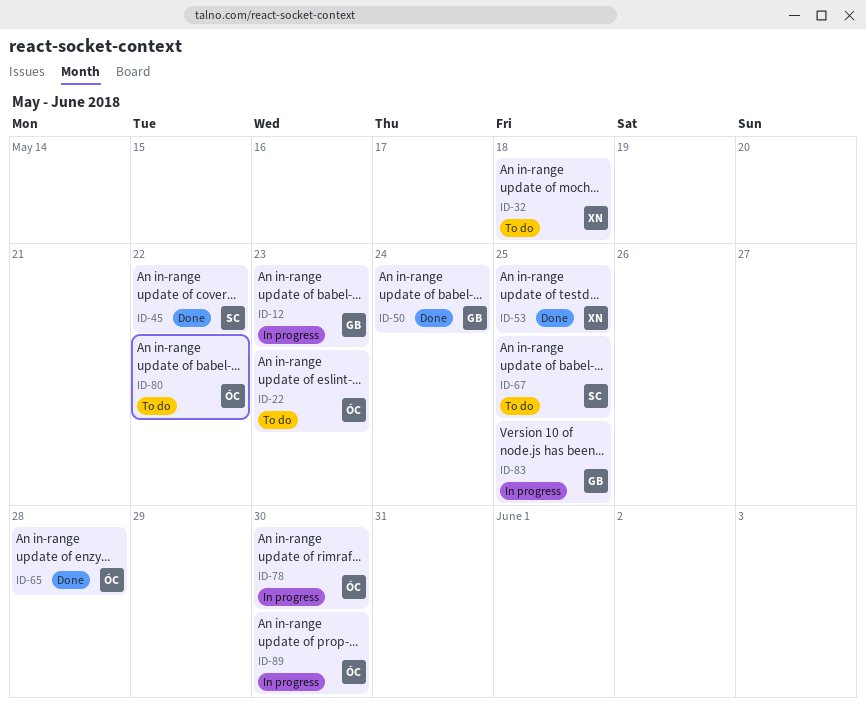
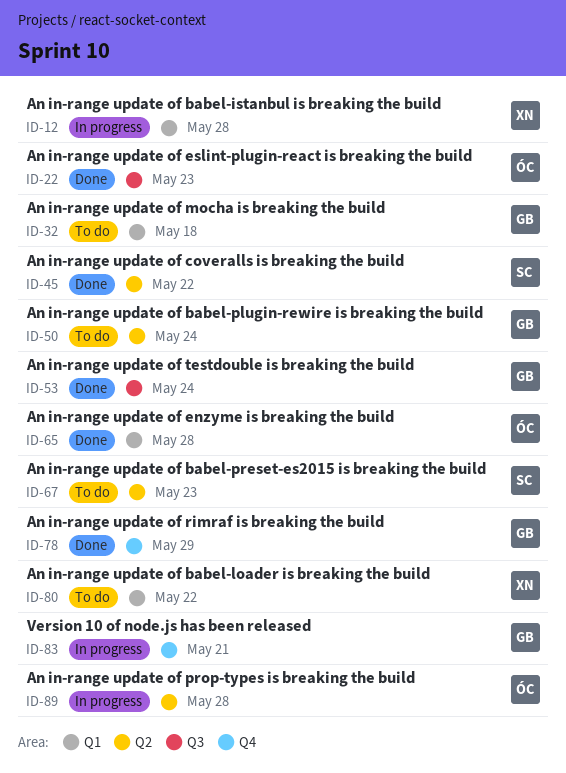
ID-12, owner: GB -> XN
ID-12, due: May 23 -> May 28
ID-22, status: To do -> Done
ID-32, owner: XN -> GB
ID-50, status: Done -> To do
ID-53, owner: XN -> GB
ID-53, due: May 25 -> May 24
ID-67, due: May 25 -> May 23
ID-78, status: In progress -> Done
ID-78, owner: ÓC -> GB
ID-78, due: May 30 -> May 29
ID-80, owner: ÓC -> XN
ID-83, due: May 25 -> May 21
ID-89, due: May 30 -> May 28

